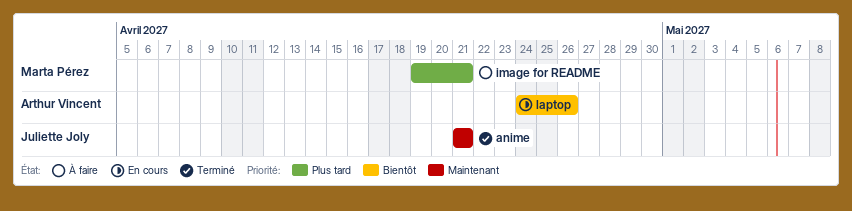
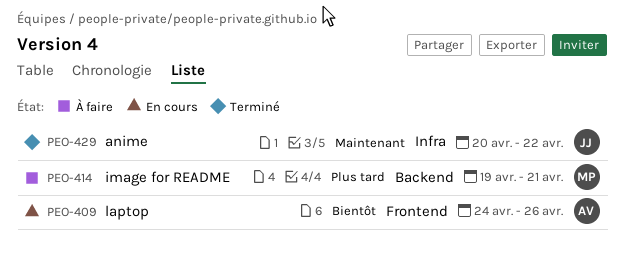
anime, start: Apr 21 -> Apr 20
anime, due: Apr 21 -> Apr 22

